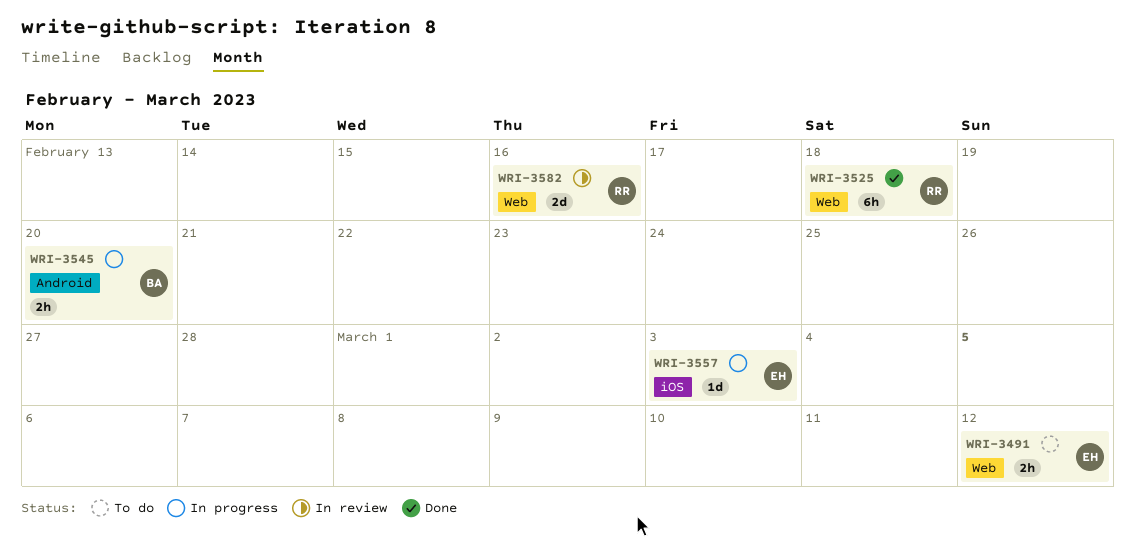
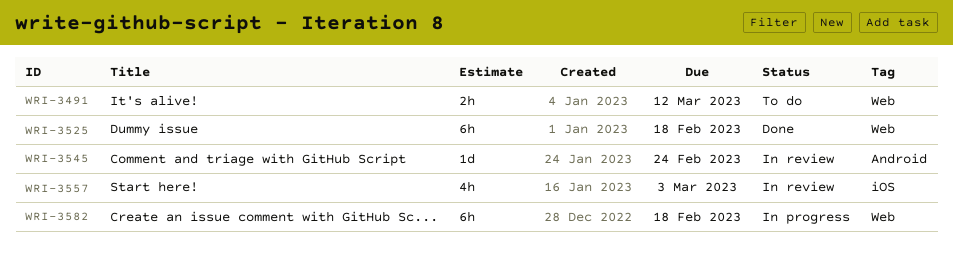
WRI-3545, status: In progress -> In review
WRI-3545, estimate: 2h -> 1d
WRI-3545, due: Feb 20 -> Feb 24
WRI-3557, status: In progress -> In review
WRI-3557, estimate: 1d -> 4h
WRI-3582, status: In review -> In progress
WRI-3582, estimate: 2d -> 6h
WRI-3582, due: Feb 16 -> Feb 18

